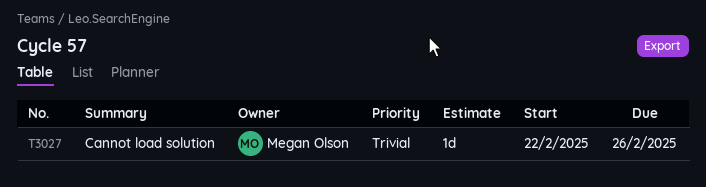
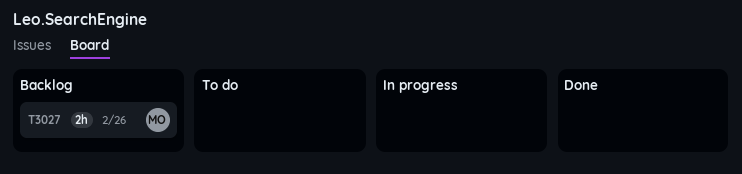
T3027, estimate: 1d -> 2h

